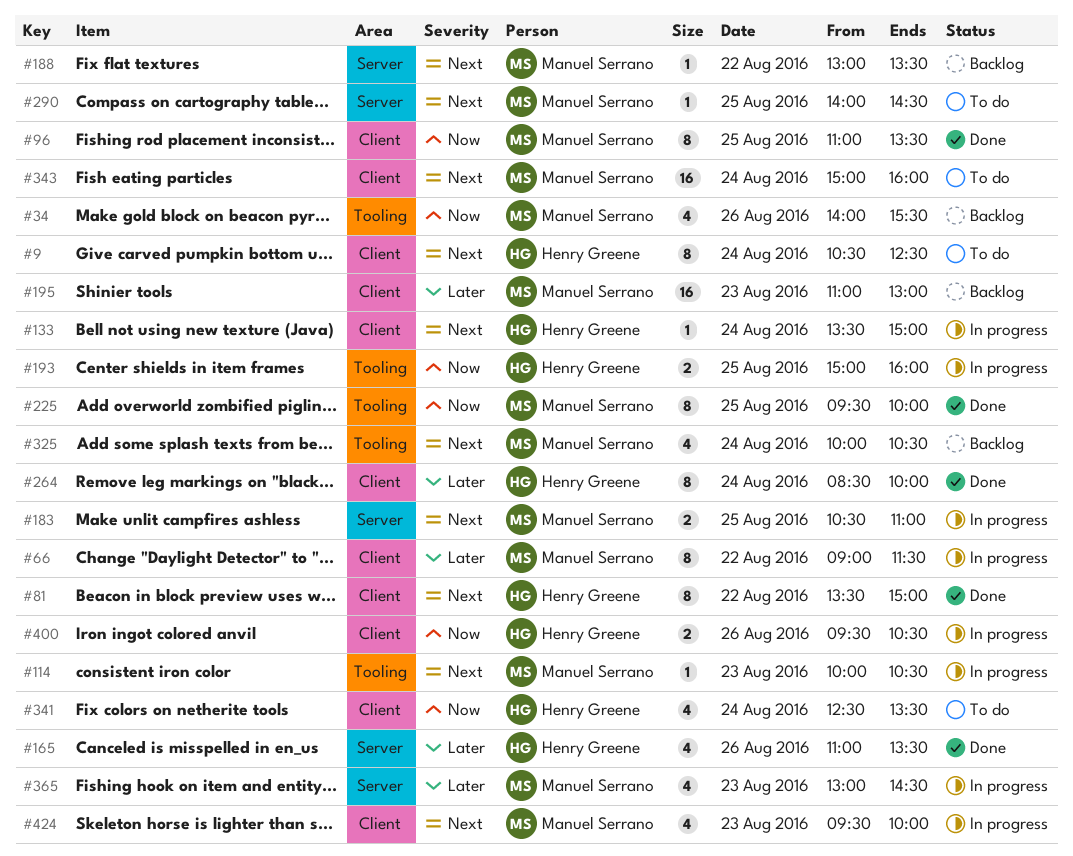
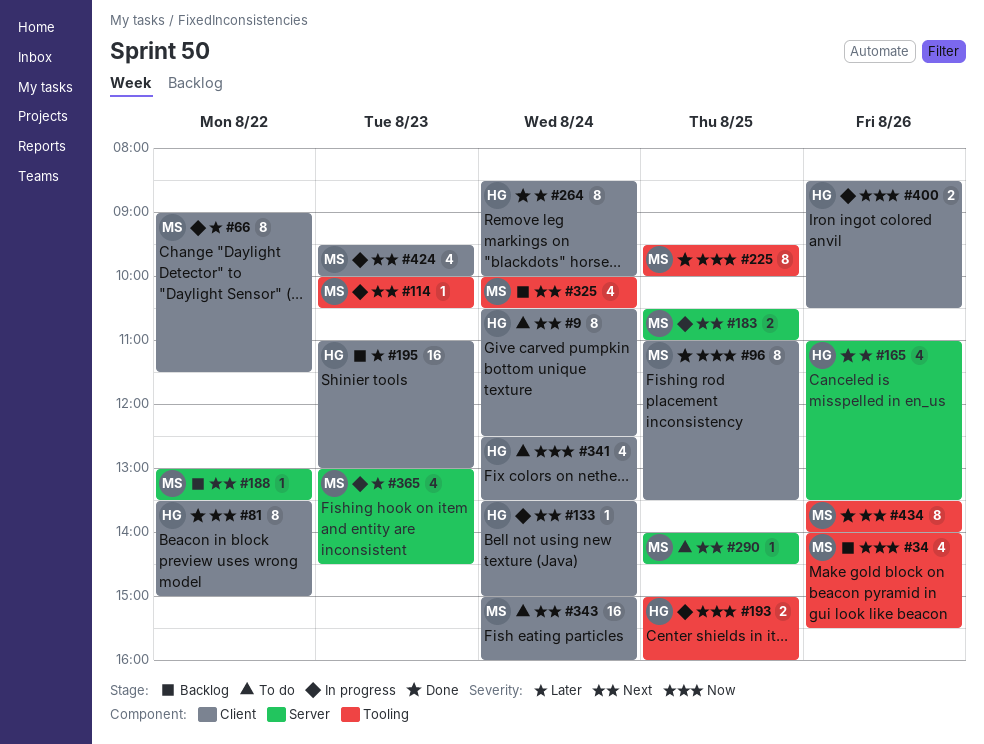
#195, owner: Manuel Serrano -> Henry Greene
#400, begins: 09:30 -> 08:30
#434: none -> present

